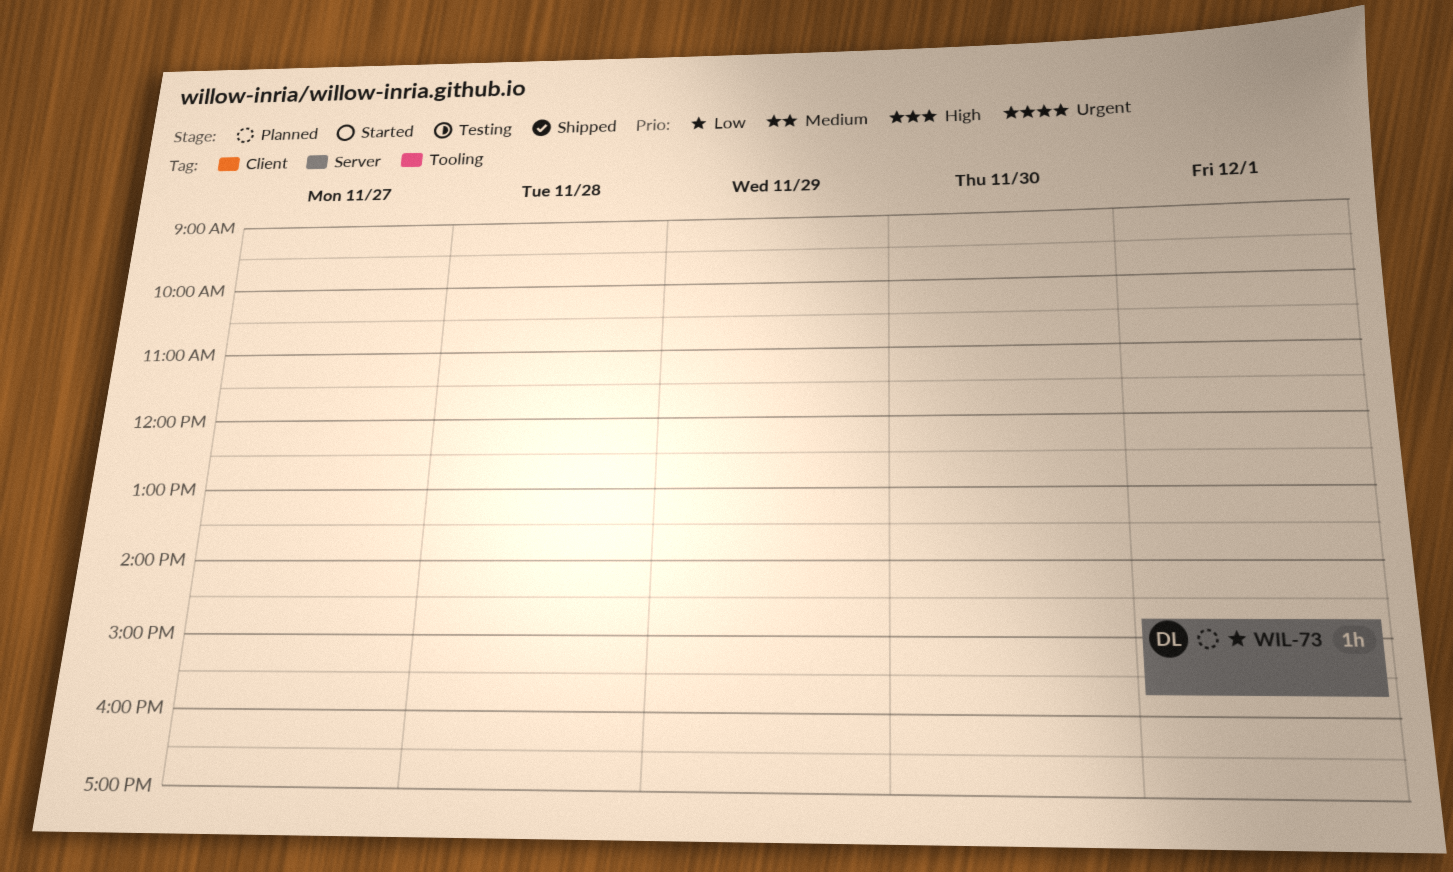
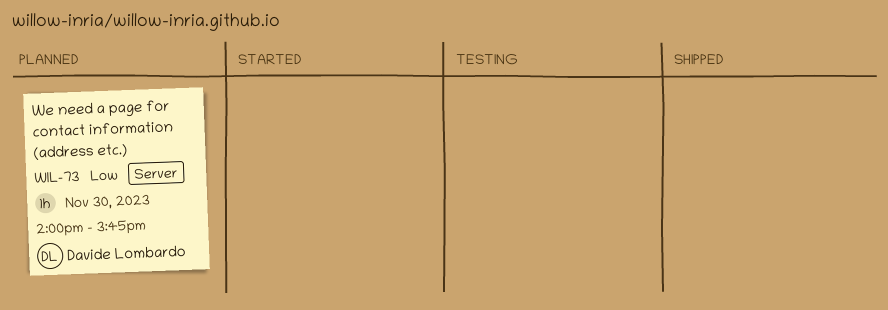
WIL-73, day: Dec 1 -> Nov 30
WIL-73, begins: 14:45 -> 14:00

